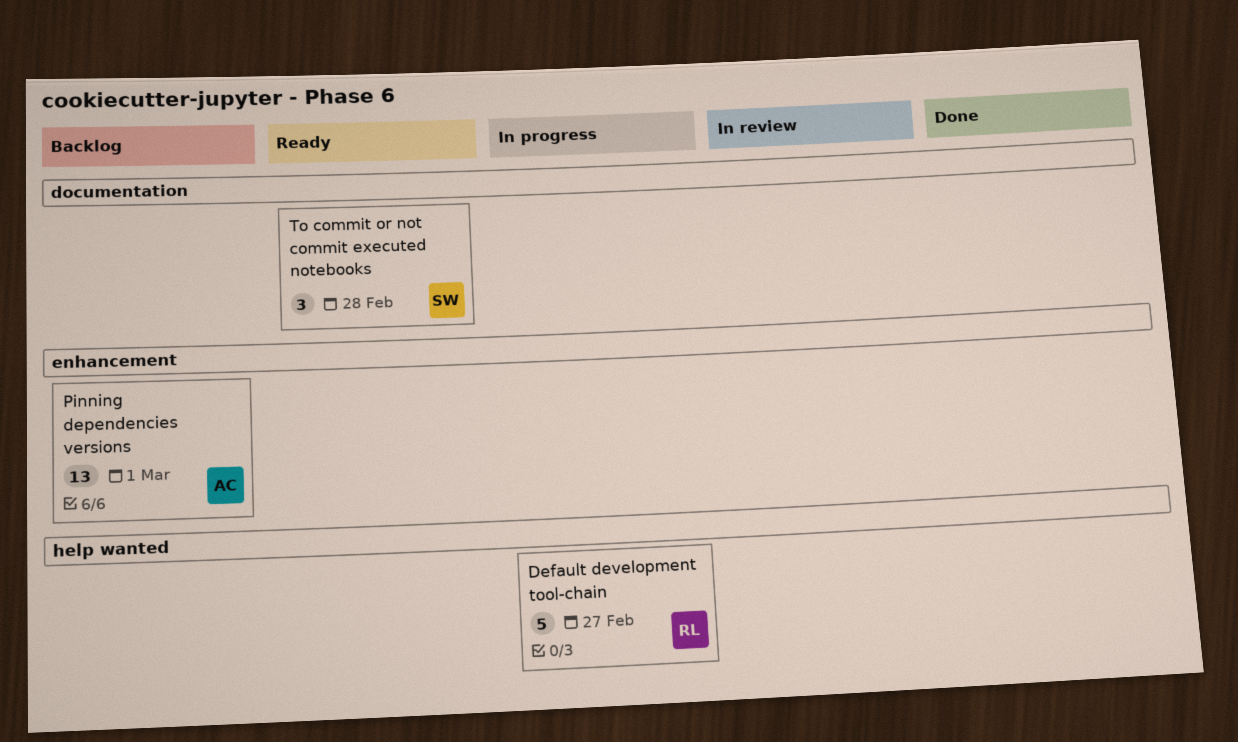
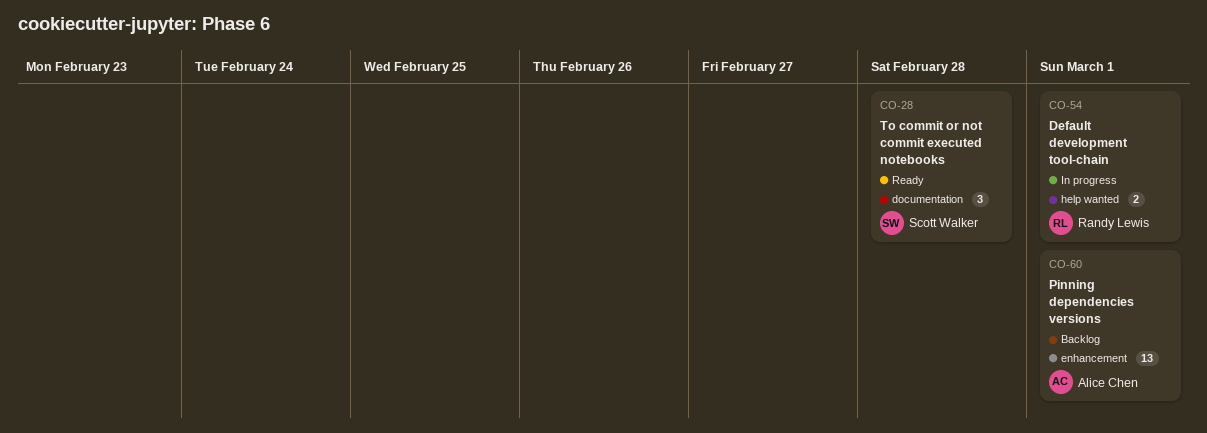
Default development tool-chain, estimate: 5 -> 2
Default development tool-chain, due: Feb 27 -> Mar 1

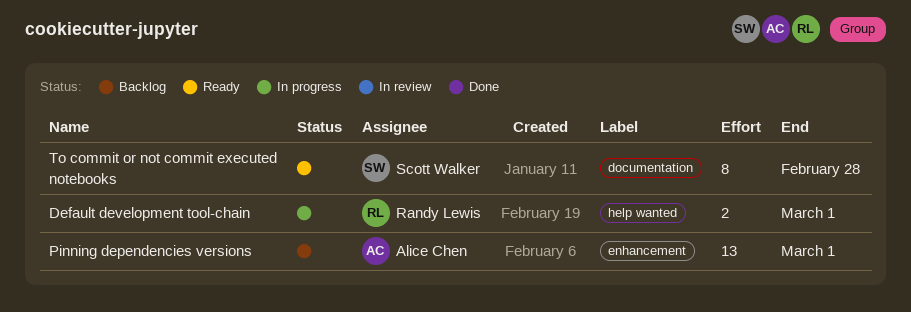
To commit or not commit executed notebooks, estimate: 3 -> 8

